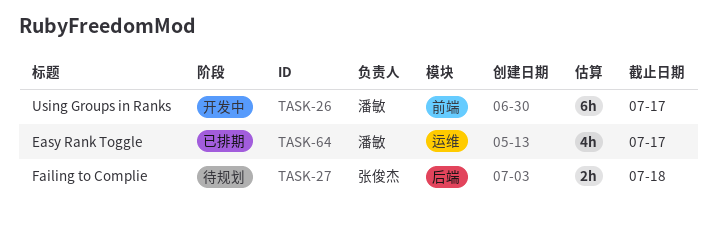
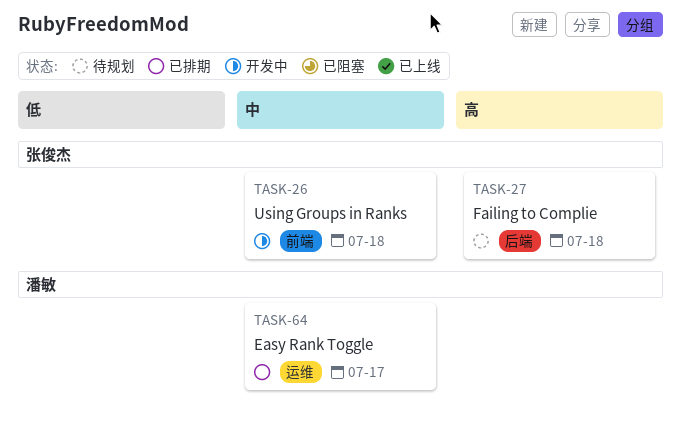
TASK-26, owner: 潘敏 -> 张俊杰
TASK-26, due: Jul 17 -> Jul 18

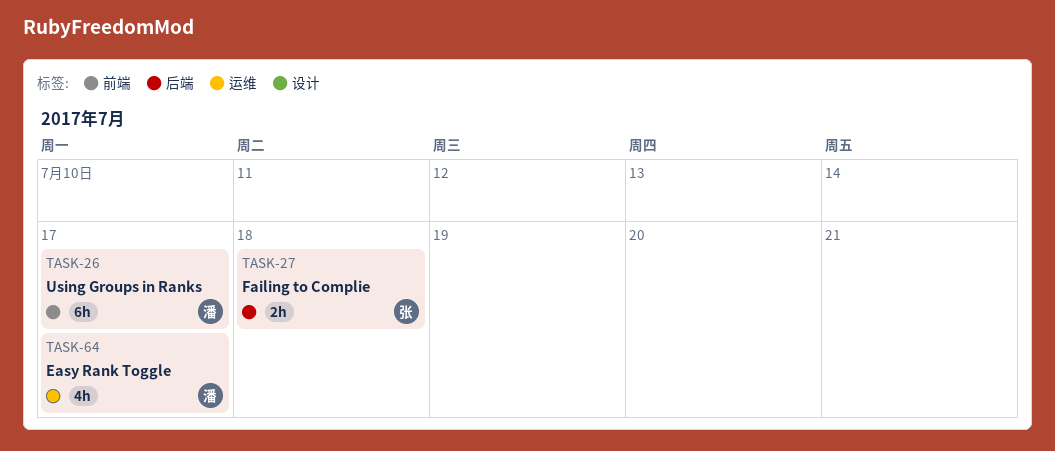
TASK-26, owner: 张俊杰 -> 潘敏
TASK-26, due: Jul 18 -> Jul 17

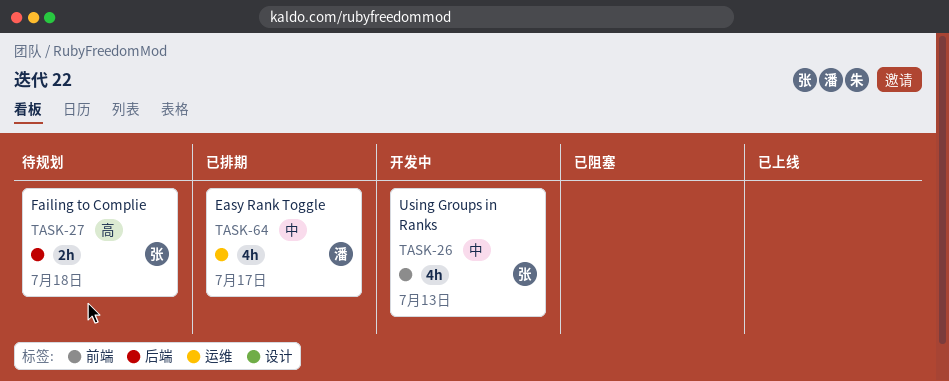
TASK-26, owner: 潘 -> 张
TASK-26, estimate: 6h -> 4h
TASK-26, due: Jul 17 -> Jul 13

